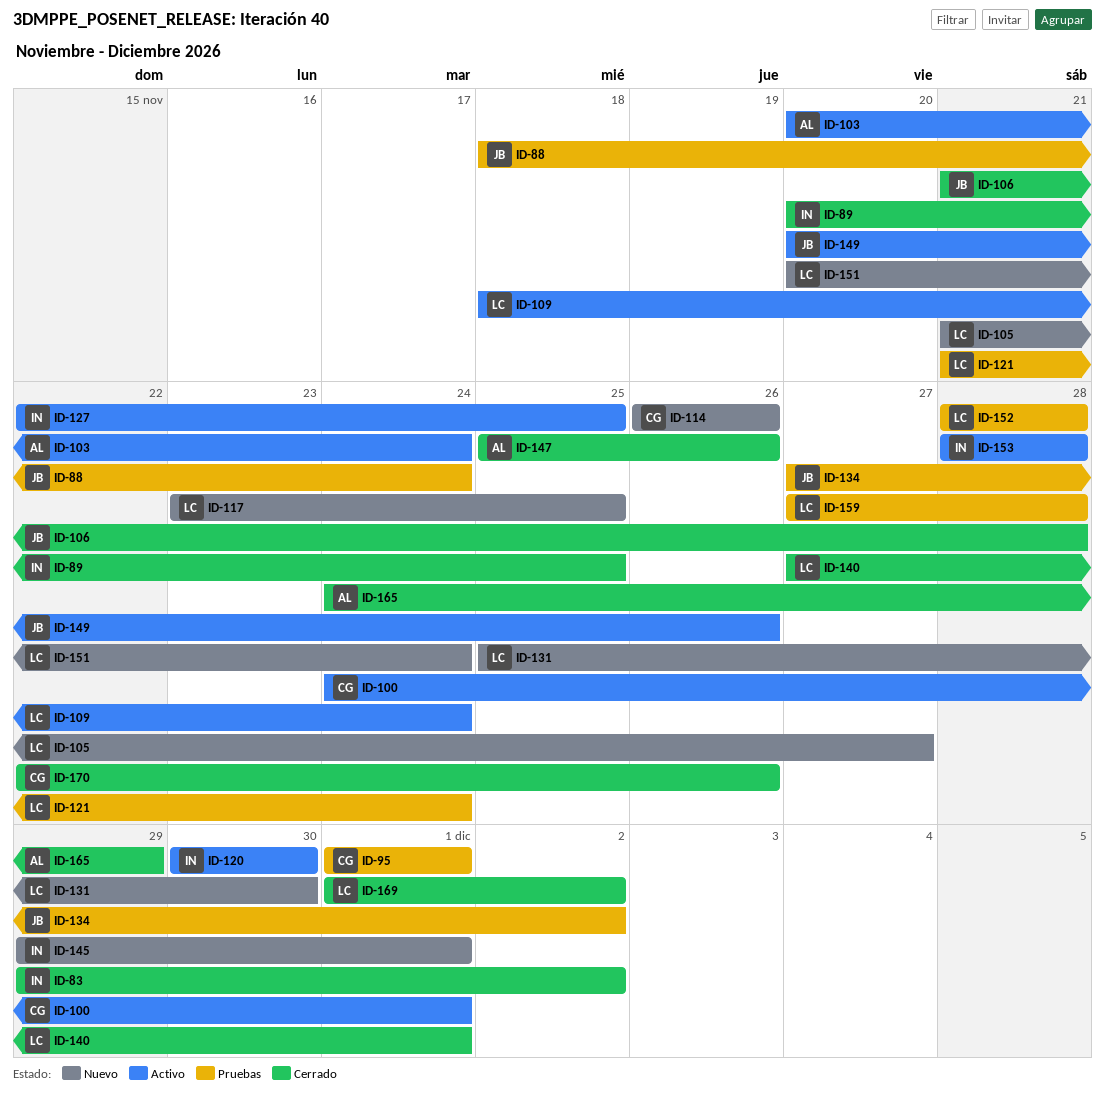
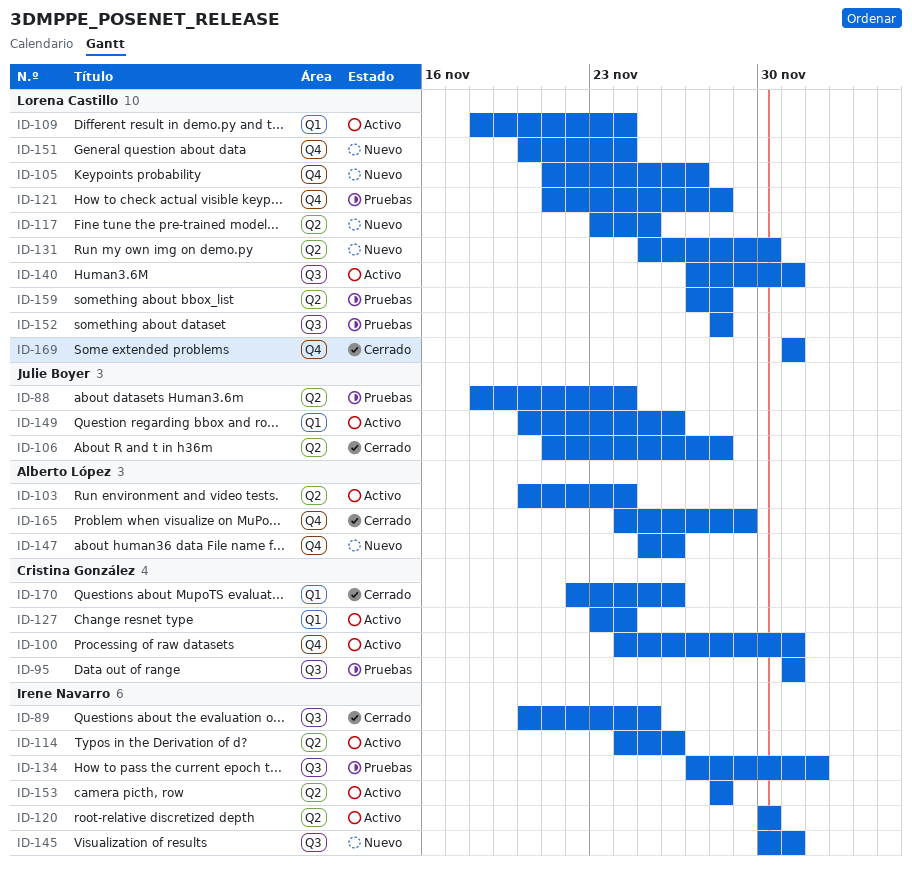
ID-83: present -> none
ID-114, status: Nuevo -> Activo
ID-114, owner: Cristina González -> Irene Navarro
ID-114, start: Nov 26 -> Nov 24
ID-121, due: Nov 24 -> Nov 28
ID-127, owner: Irene Navarro -> Cristina González
ID-127, start: Nov 22 -> Nov 23
ID-127, due: Nov 25 -> Nov 24
ID-134, owner: Julie Boyer -> Irene Navarro
ID-140, status: Cerrado -> Activo
ID-145, start: Nov 29 -> Nov 30
ID-147, status: Cerrado -> Nuevo
ID-169, due: Dec 2 -> Dec 1

